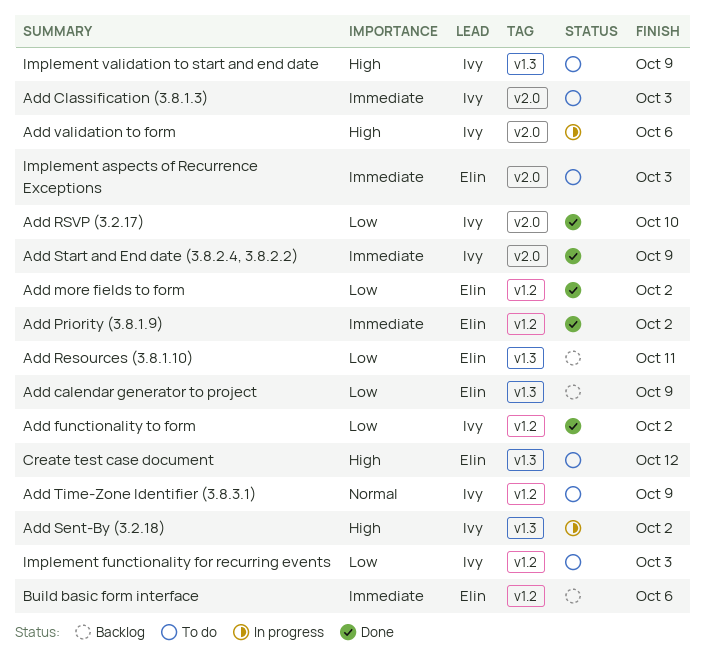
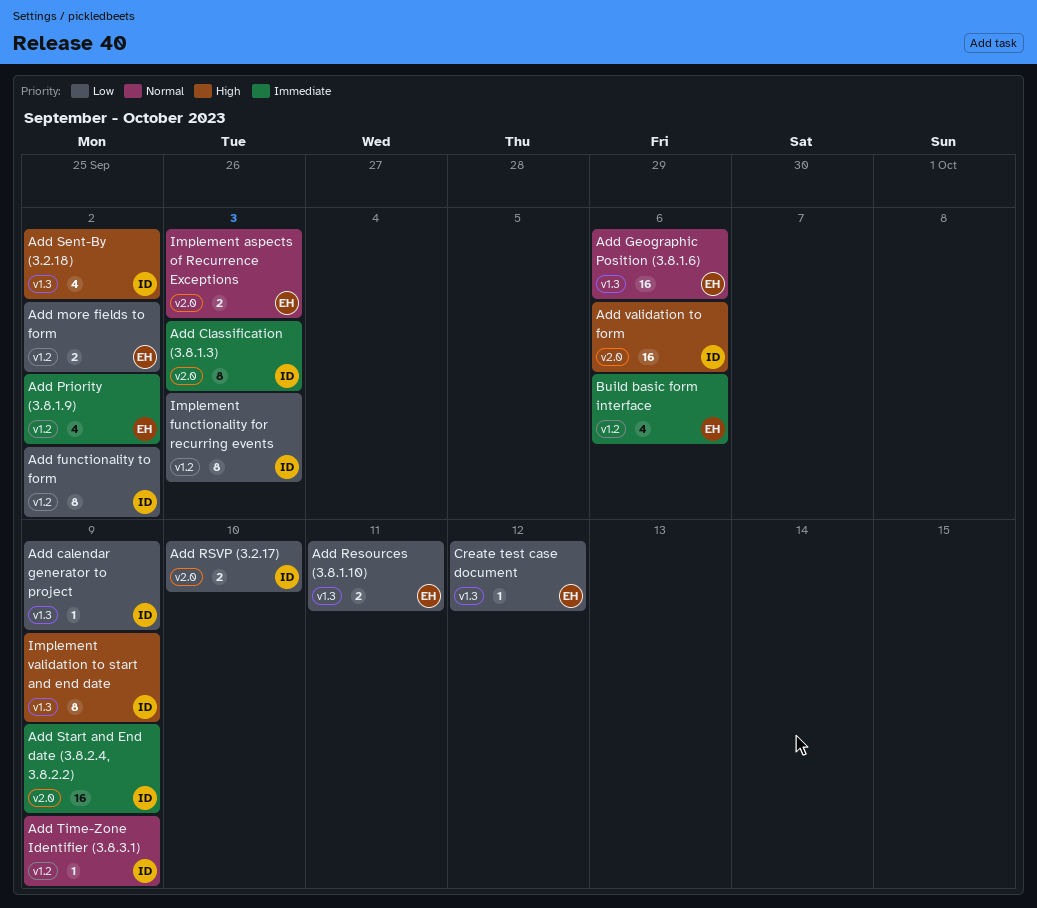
Add calendar generator to project, owner: Elin -> Ivy
Add Geographic Position (3.8.1.6): none -> present
Create test case document, priority: High -> Low
Implement aspects of Recurrence Exceptions, priority: Immediate -> Normal

